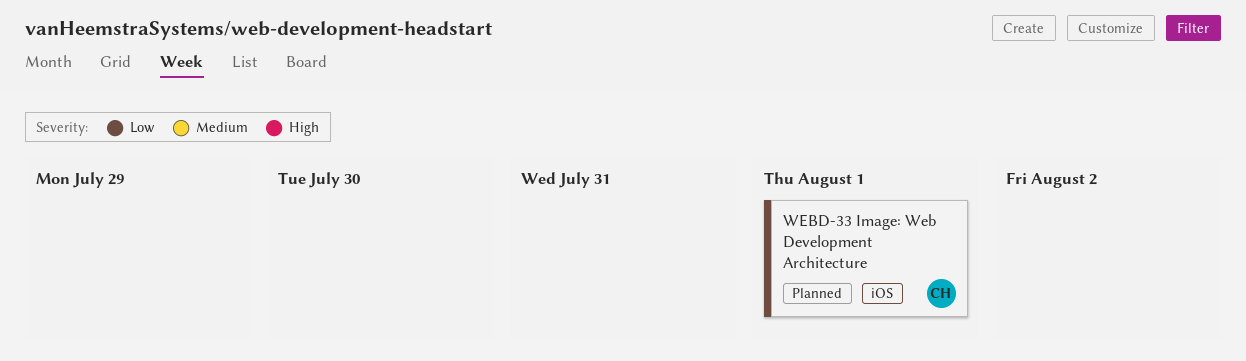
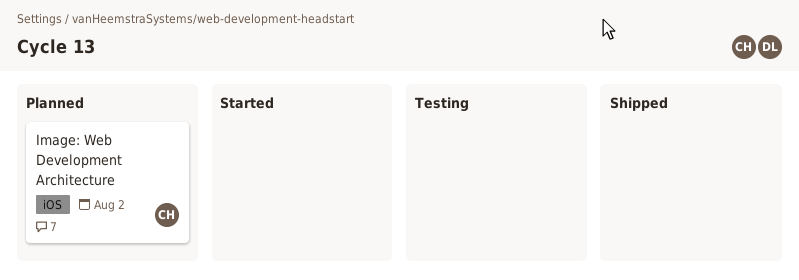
Image: Web Development Architecture, due: Aug 1 -> Aug 2

